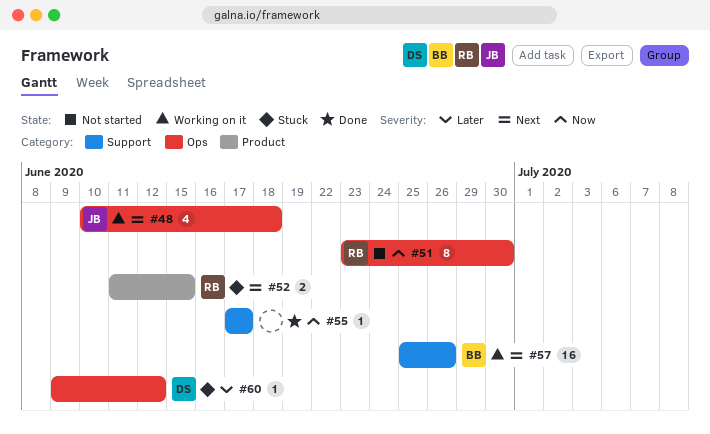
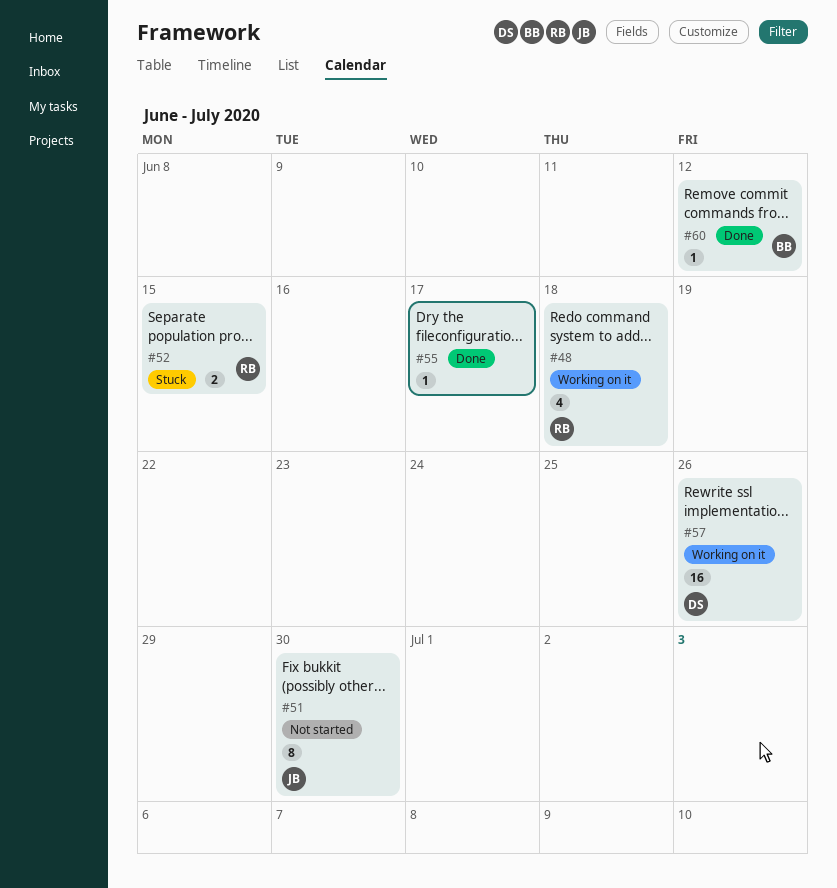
#48, owner: JB -> RB
#51, owner: RB -> JB
#57, owner: BB -> DS
#60, status: Stuck -> Done
#60, owner: DS -> BB

